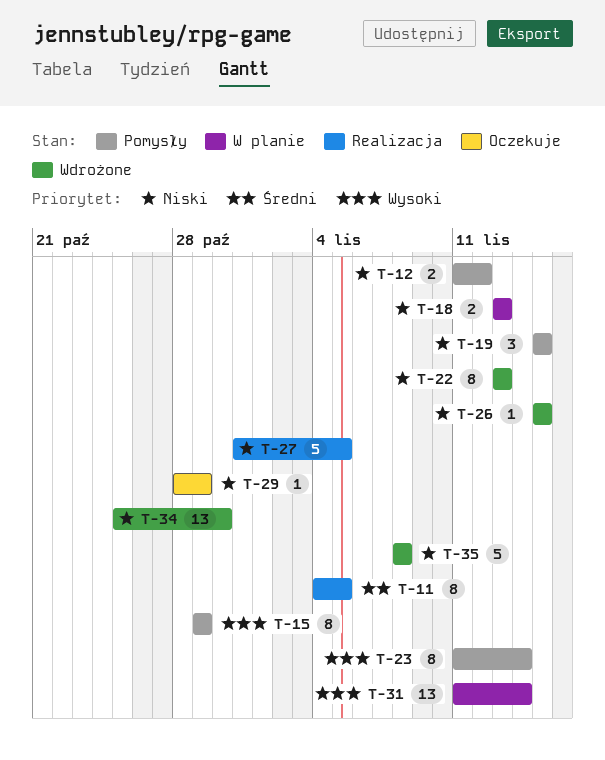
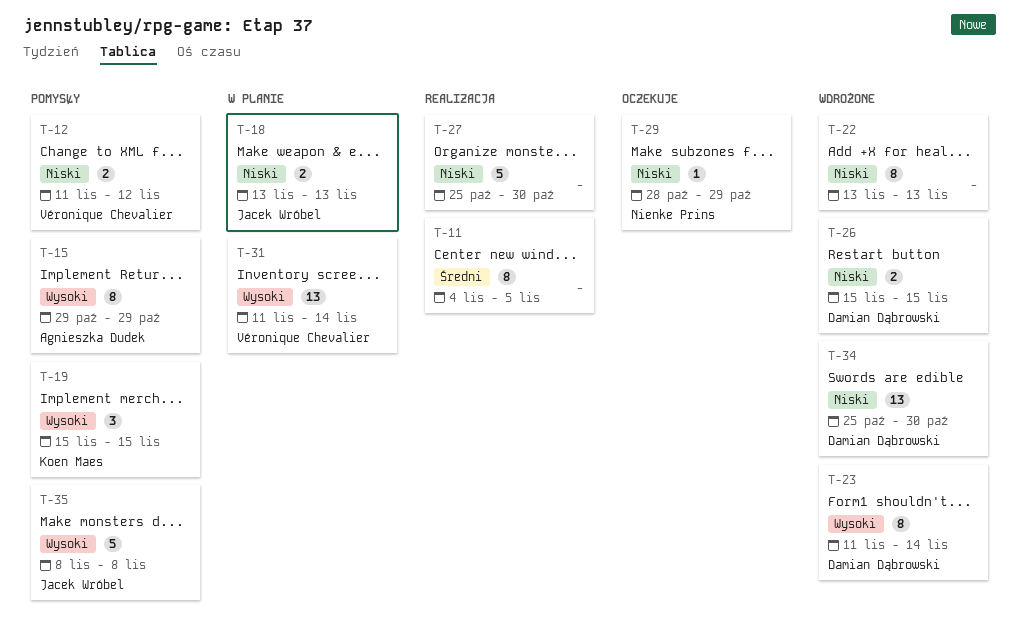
T-19, priority: Niski -> Wysoki
T-23, status: Pomysły -> Wdrożone
T-26, estimate: 1 -> 2
T-27, start: Oct 31 -> Oct 25
T-27, due: Nov 5 -> Oct 30
T-35, status: Wdrożone -> Pomysły
T-35, priority: Niski -> Wysoki

